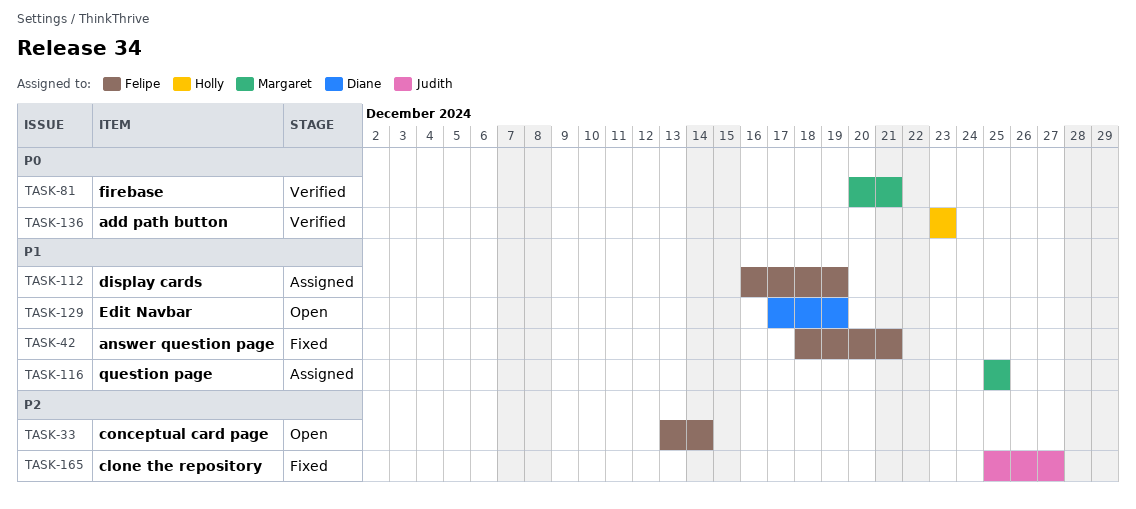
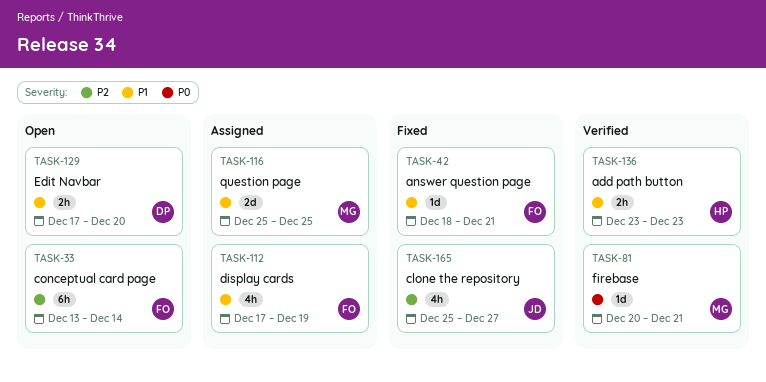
TASK-112, start: Dec 16 -> Dec 17
TASK-129, due: Dec 19 -> Dec 20
TASK-136, priority: P0 -> P1

